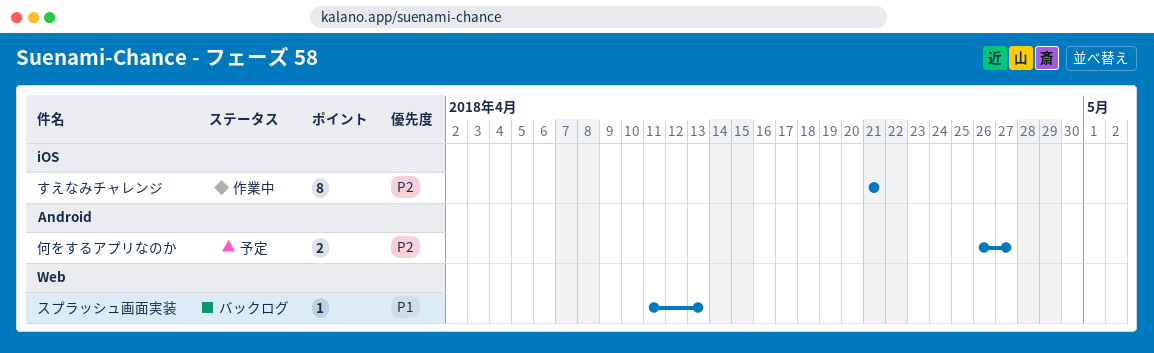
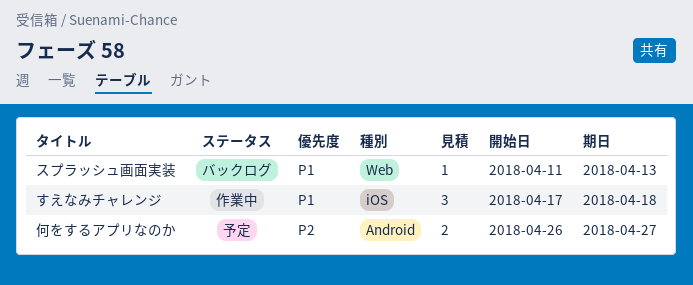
すえなみチャレンジ, priority: P2 -> P1
すえなみチャレンジ, estimate: 8 -> 3
すえなみチャレンジ, start: Apr 21 -> Apr 17
すえなみチャレンジ, due: Apr 21 -> Apr 18

